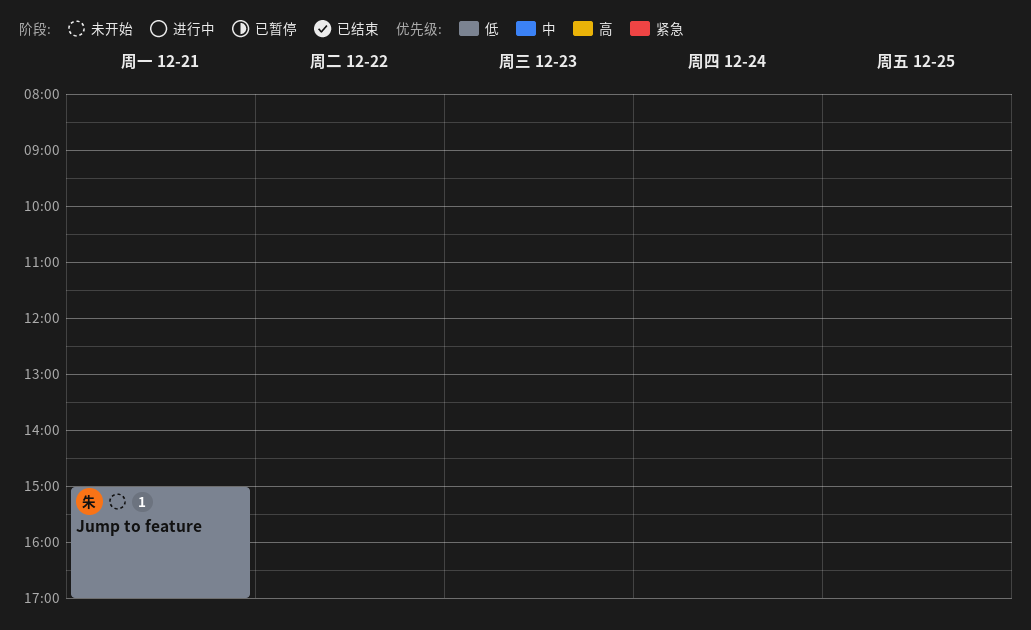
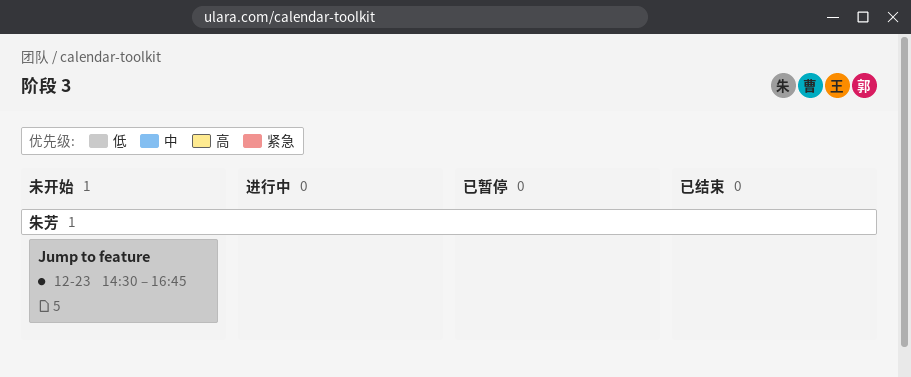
Jump to feature, day: Dec 21 -> Dec 23
Jump to feature, begins: 15:00 -> 14:30
Jump to feature, ends: 17:00 -> 16:45

